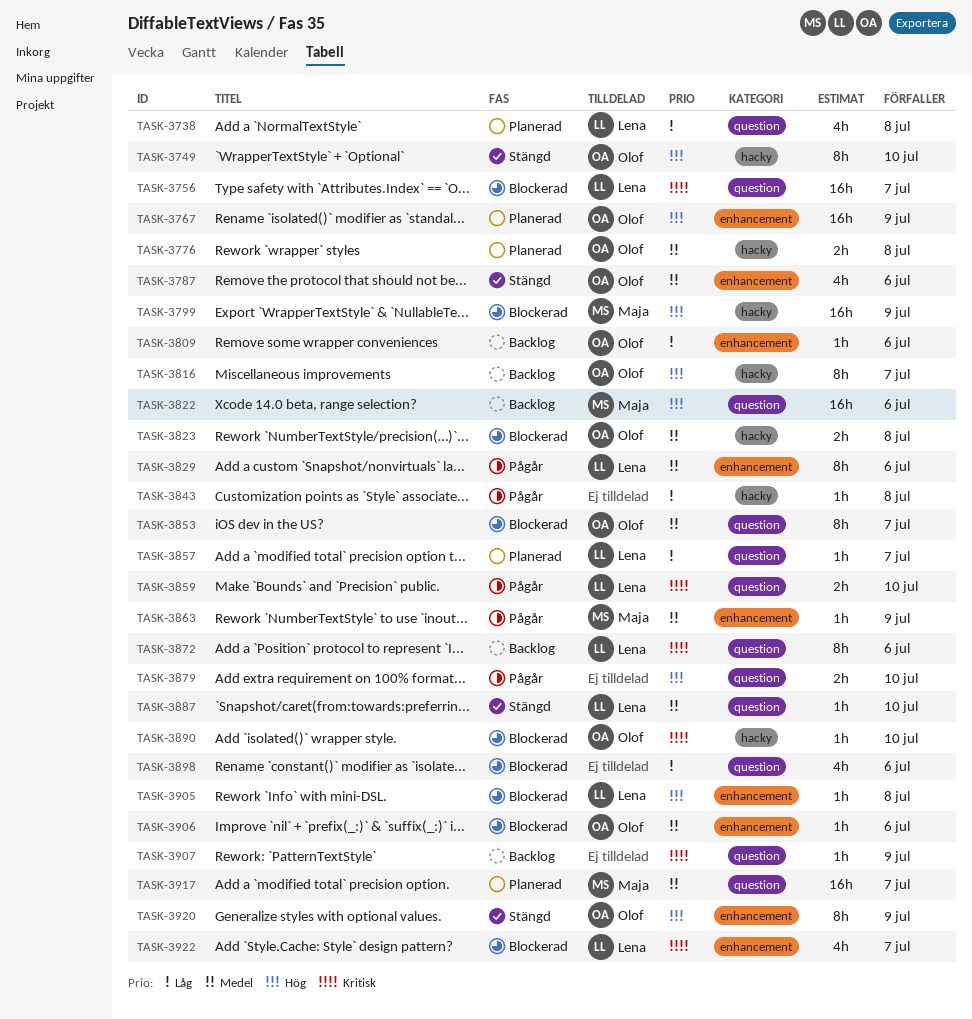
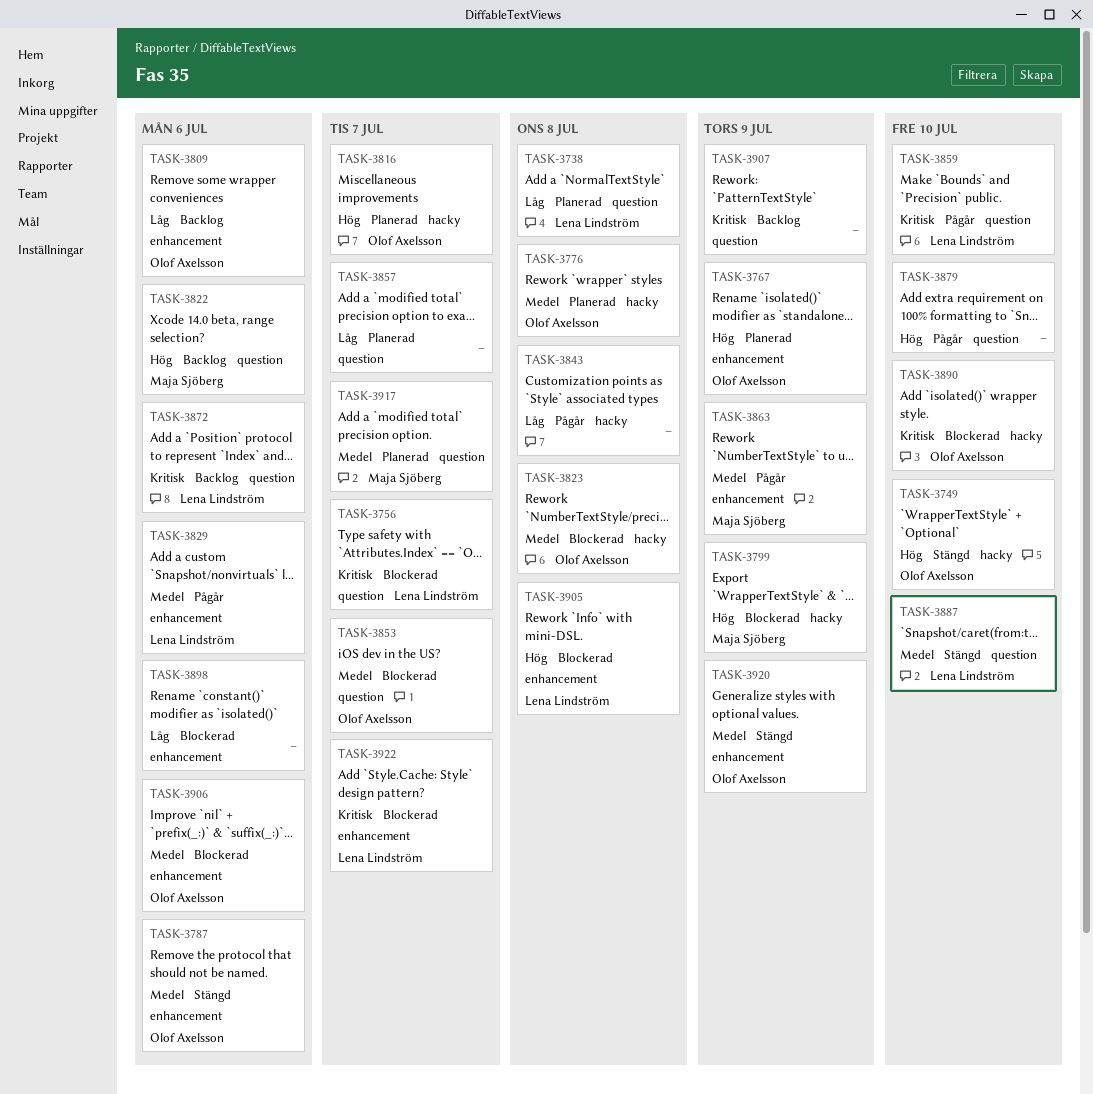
TASK-3816, status: Backlog -> Planerad
TASK-3857, owner: Lena Lindström -> none
TASK-3898, label: question -> enhancement
TASK-3920, priority: Hög -> Medel

